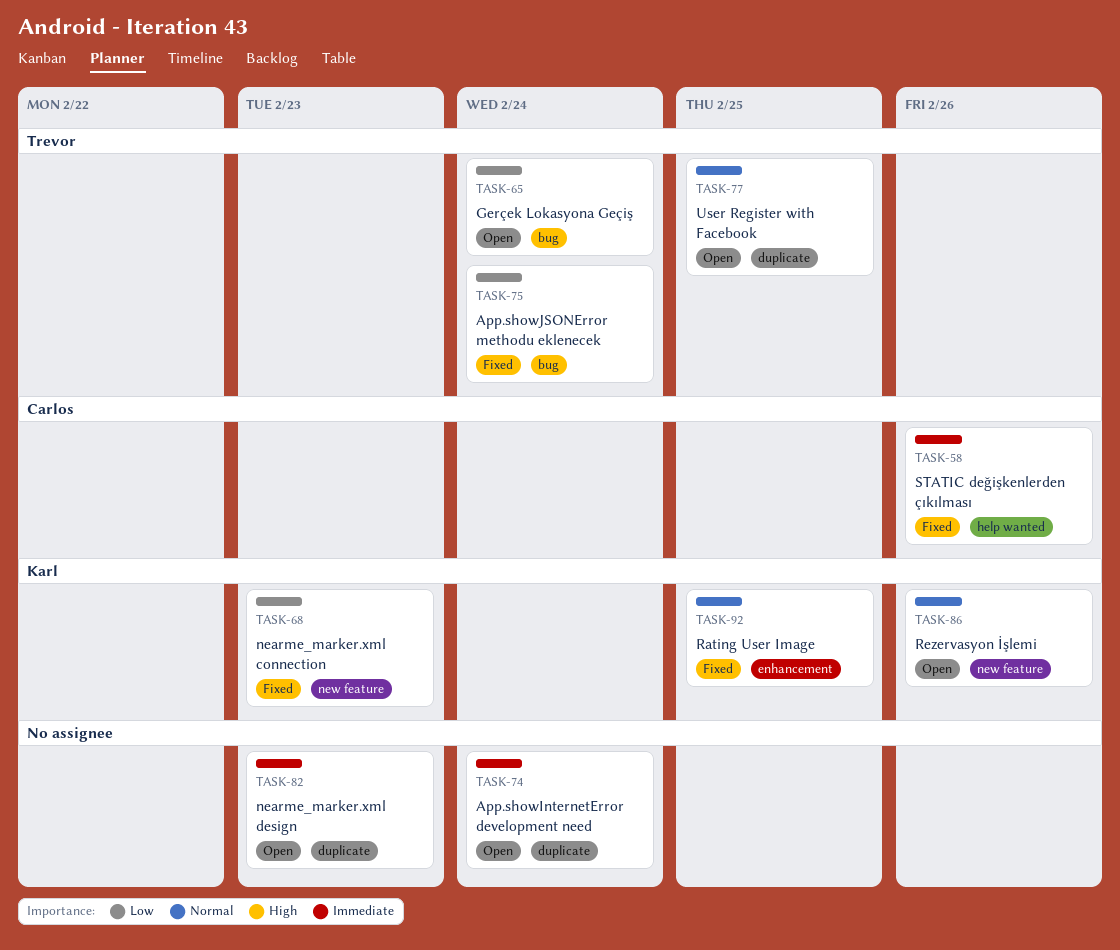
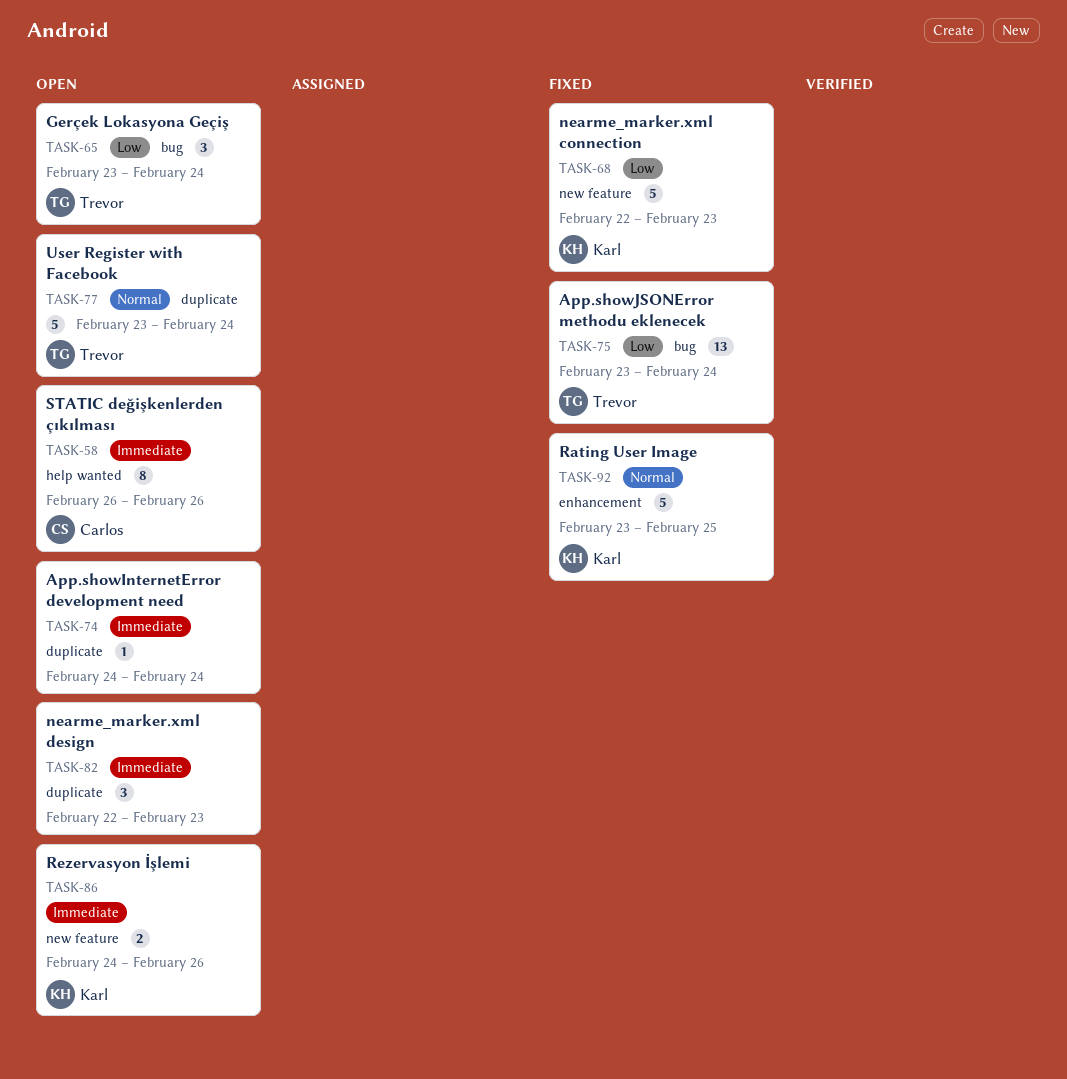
TASK-58, status: Fixed -> Open
TASK-77, due: Feb 25 -> Feb 24
TASK-86, priority: Normal -> Immediate

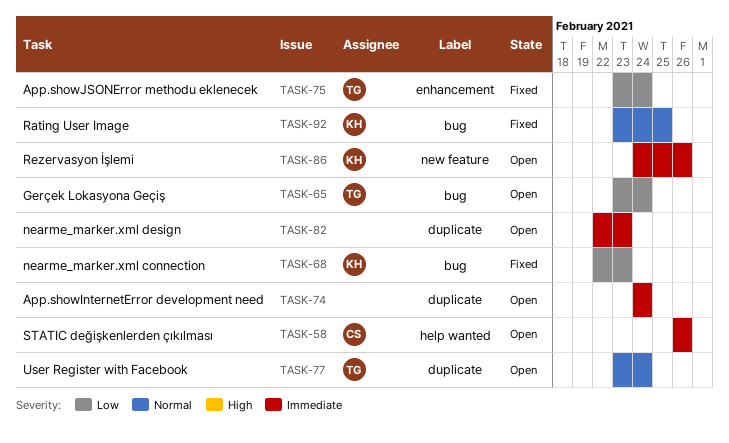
TASK-68, label: new feature -> bug
TASK-75, label: bug -> enhancement
TASK-92, label: enhancement -> bug

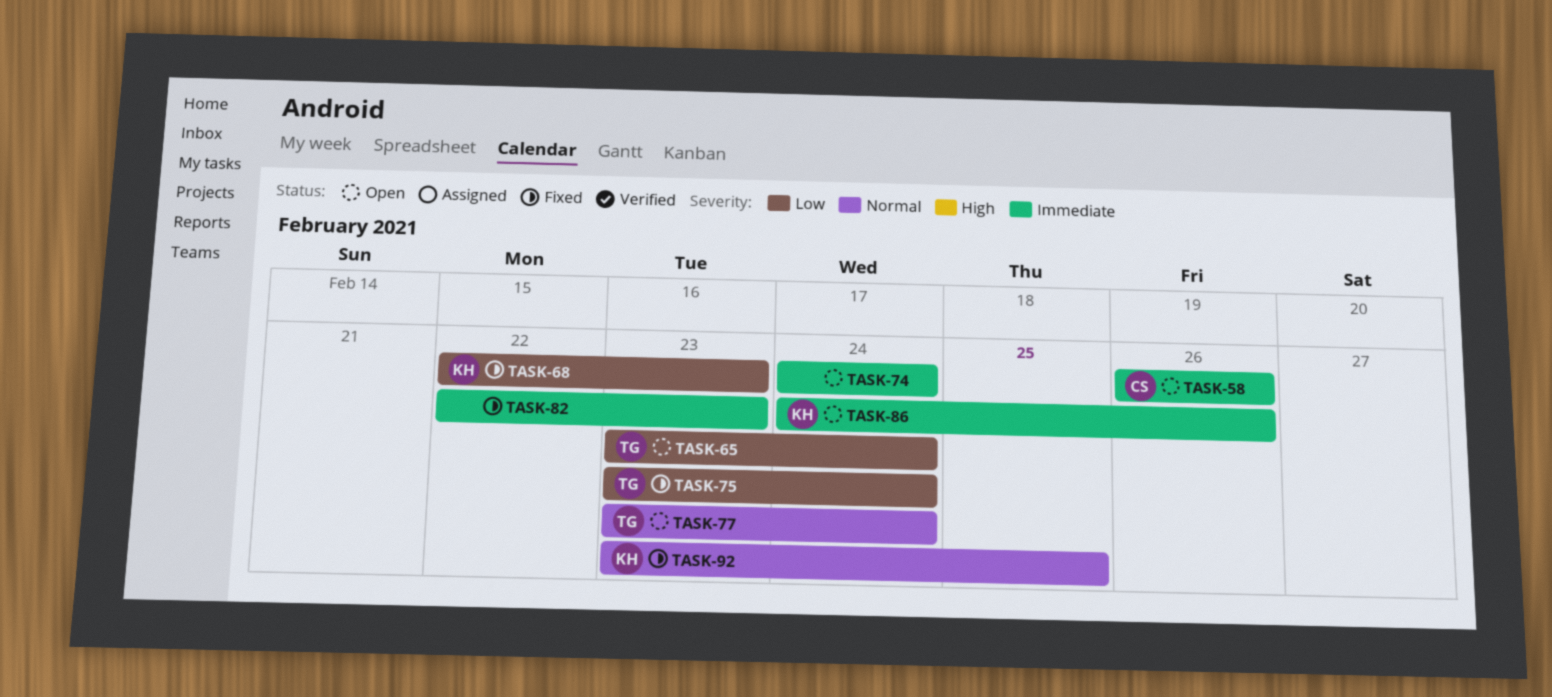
TASK-82, status: Open -> Fixed

